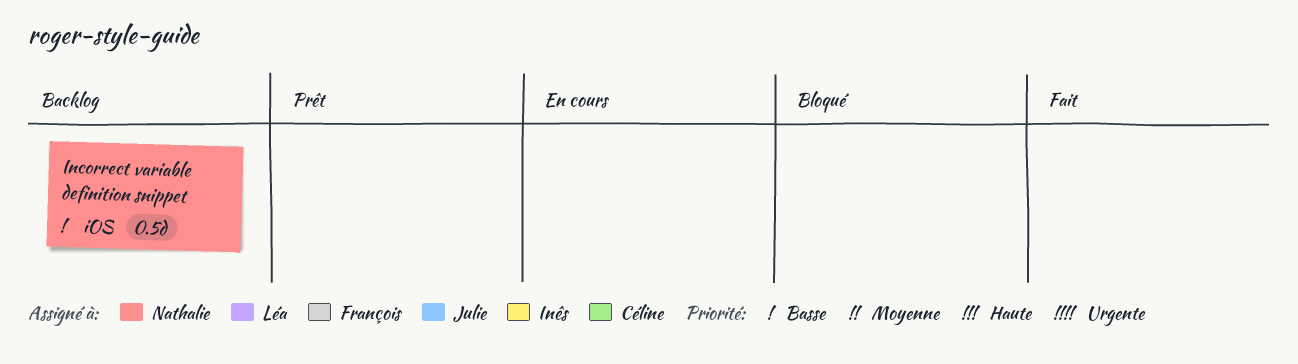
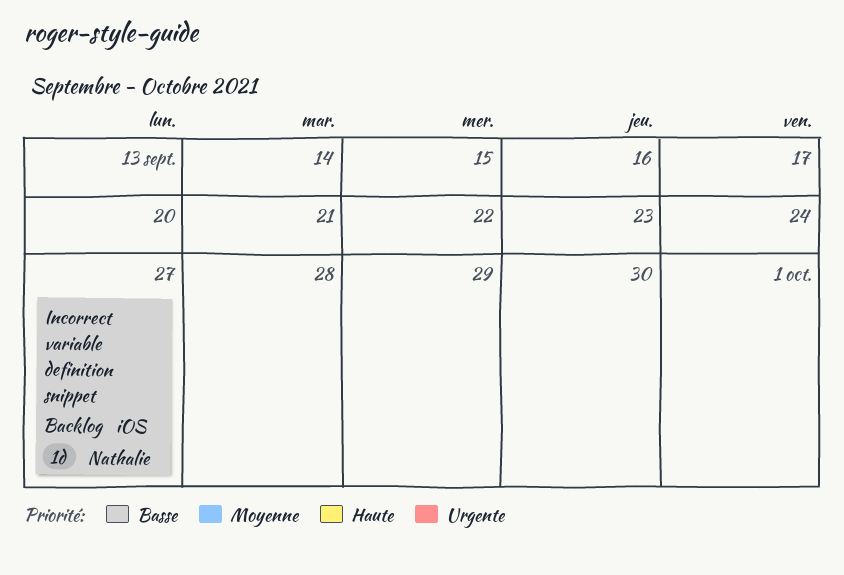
Incorrect variable definition snippet, estimate: 0.5d -> 1d

